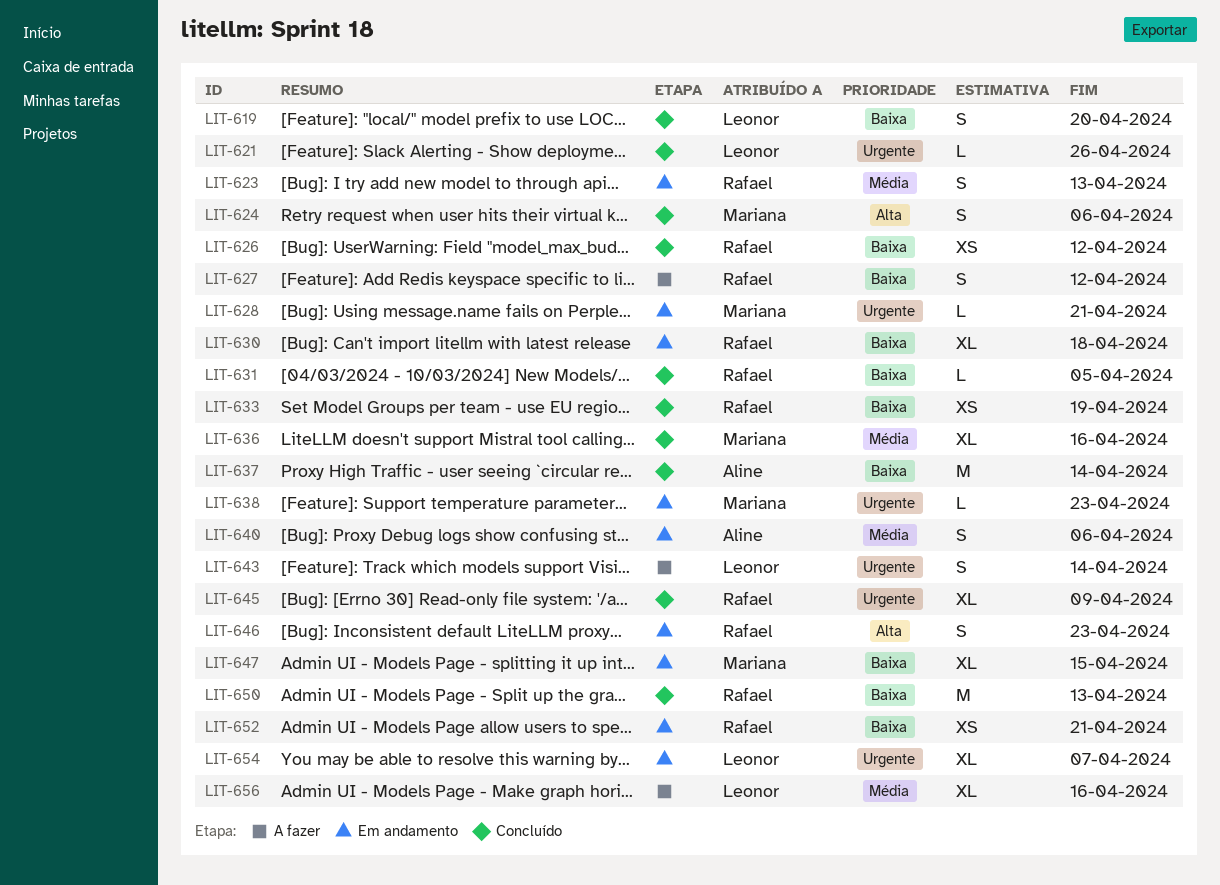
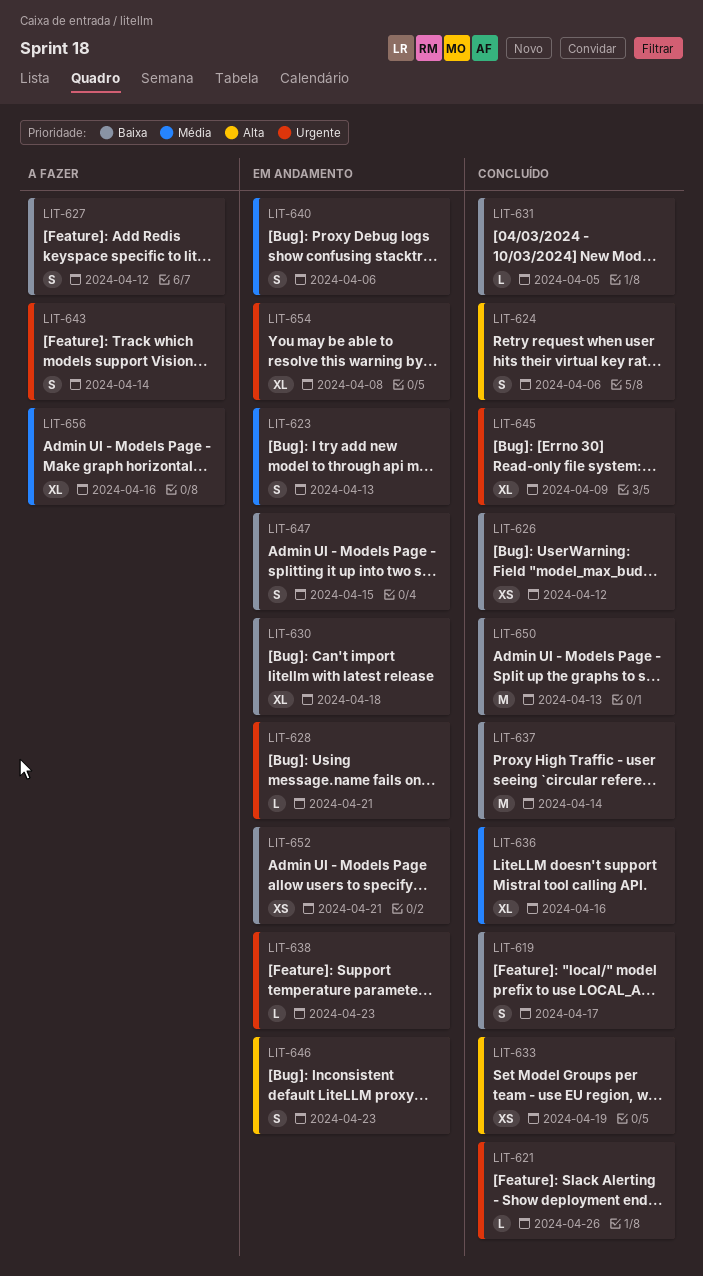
LIT-619, due: Apr 20 -> Apr 17
LIT-633, priority: Baixa -> Alta
LIT-647, estimate: XL -> S
LIT-654, due: Apr 7 -> Apr 8

